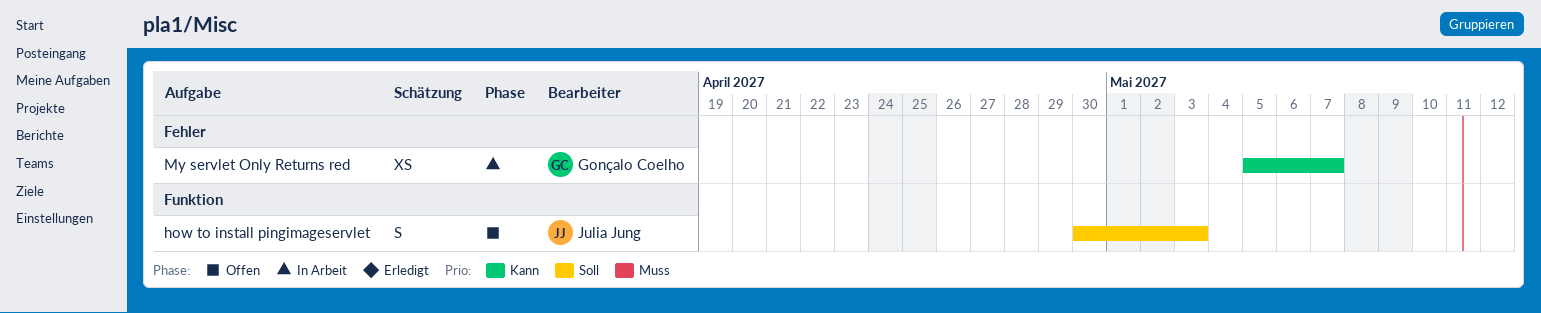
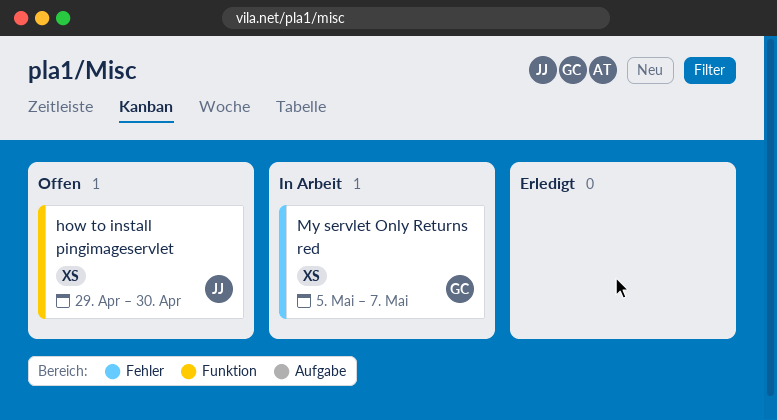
how to install pingimageservlet, estimate: S -> XS
how to install pingimageservlet, start: Apr 30 -> Apr 29
how to install pingimageservlet, due: May 3 -> Apr 30

